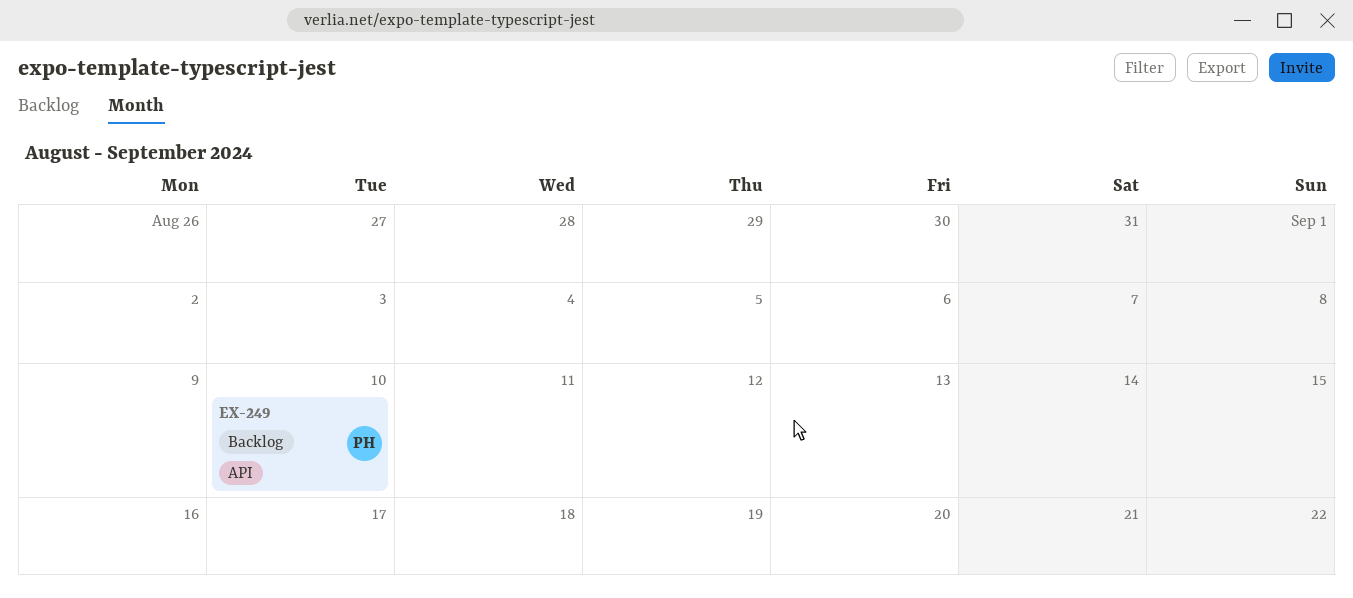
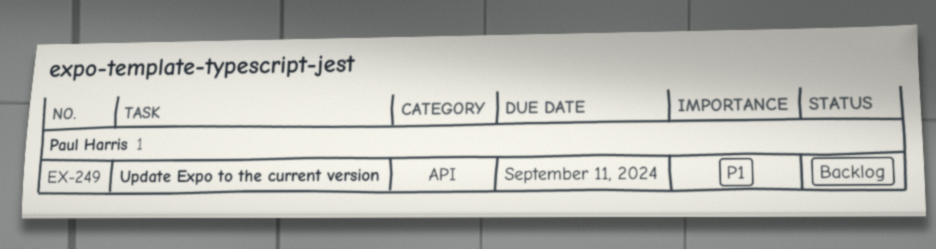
EX-249, due: Sep 10 -> Sep 11

